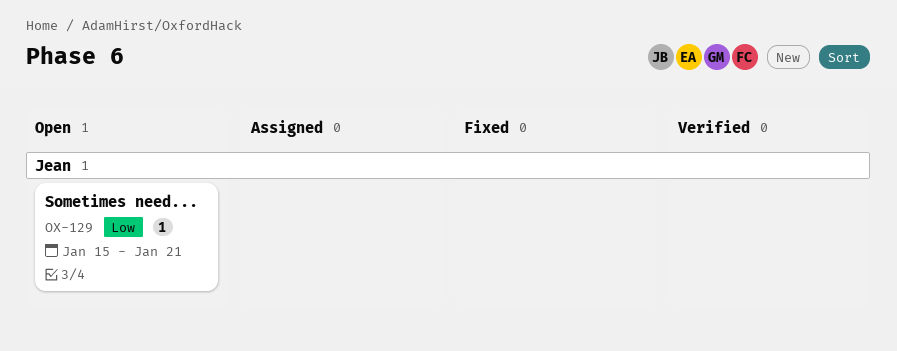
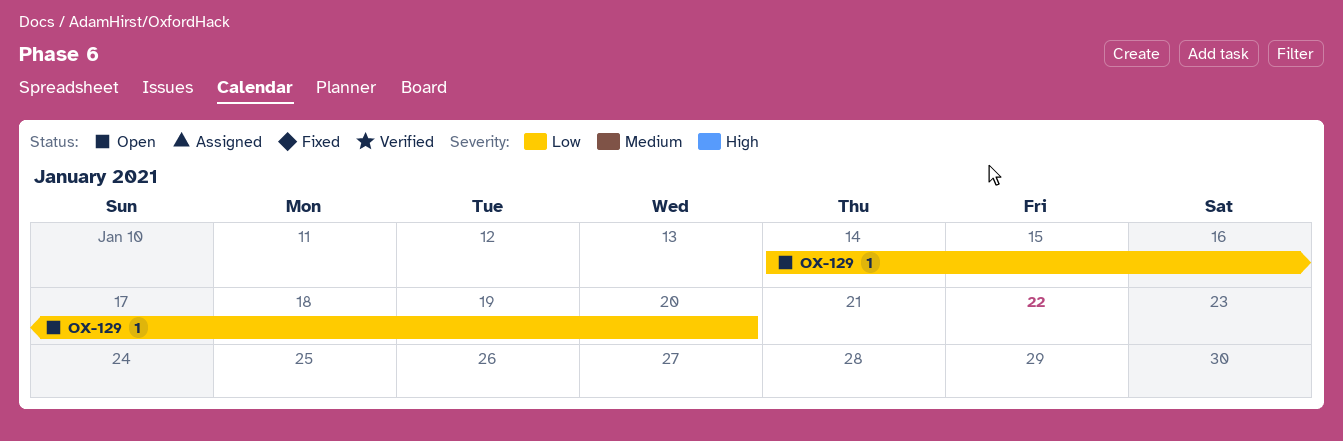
OX-129, start: Jan 15 -> Jan 14
OX-129, due: Jan 21 -> Jan 20

